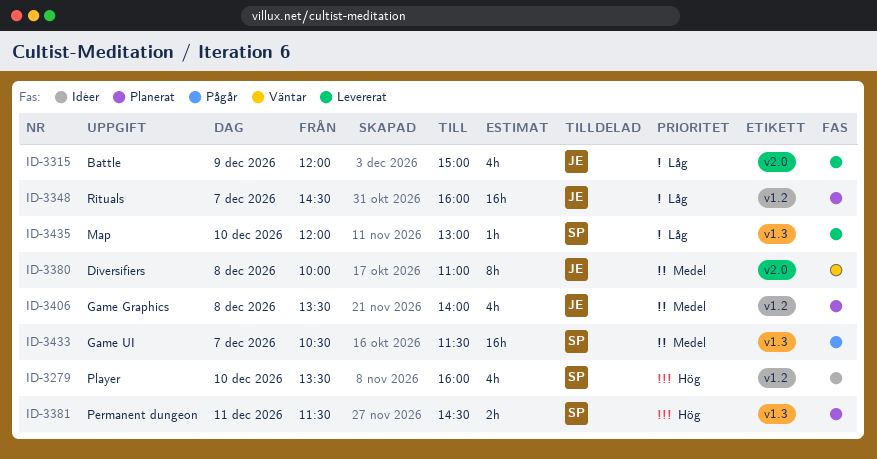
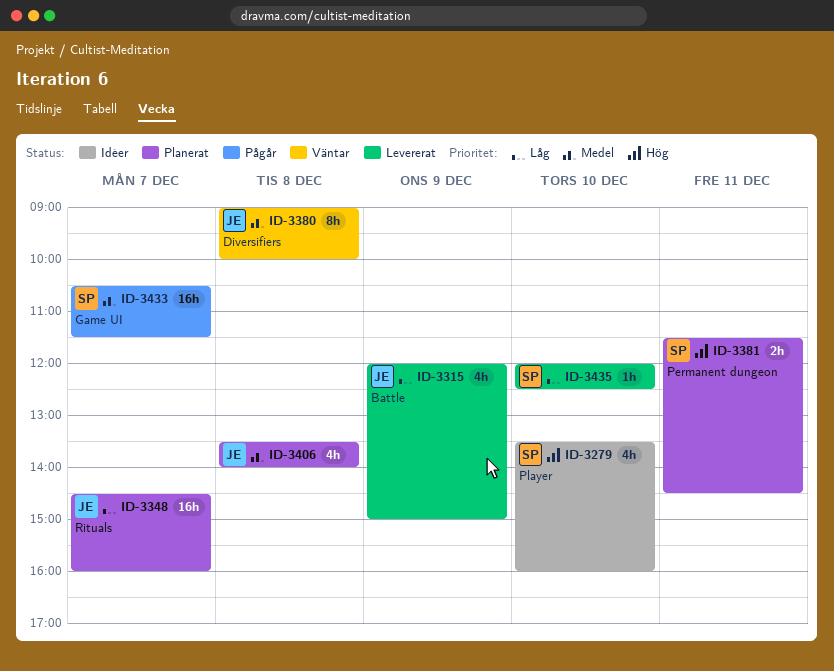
ID-3380, begins: 10:00 -> 09:00
ID-3380, ends: 11:00 -> 10:00
ID-3435, ends: 13:00 -> 12:30

